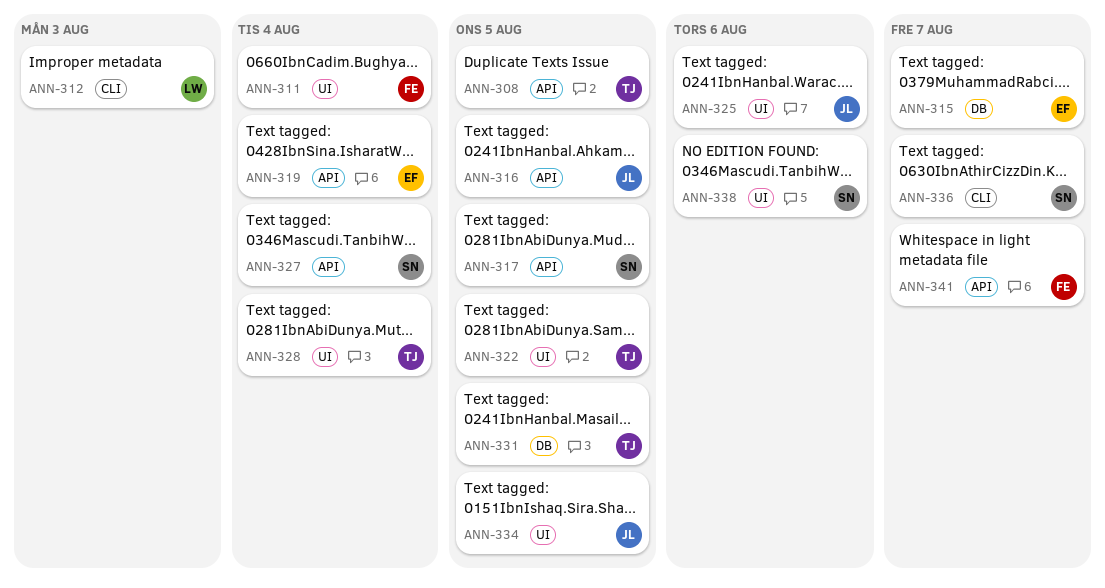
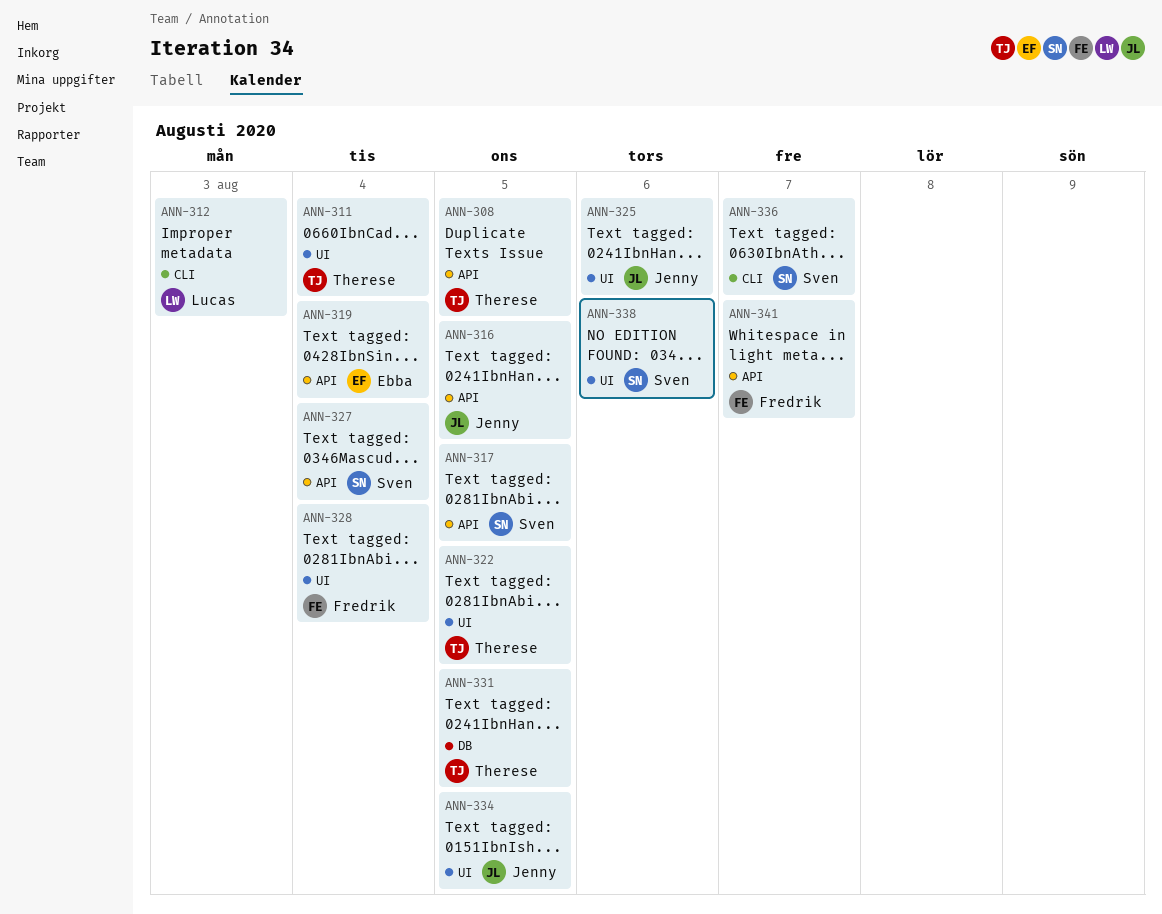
ANN-311, owner: Fredrik -> Therese
ANN-315: present -> none
ANN-328, owner: Therese -> Fredrik

